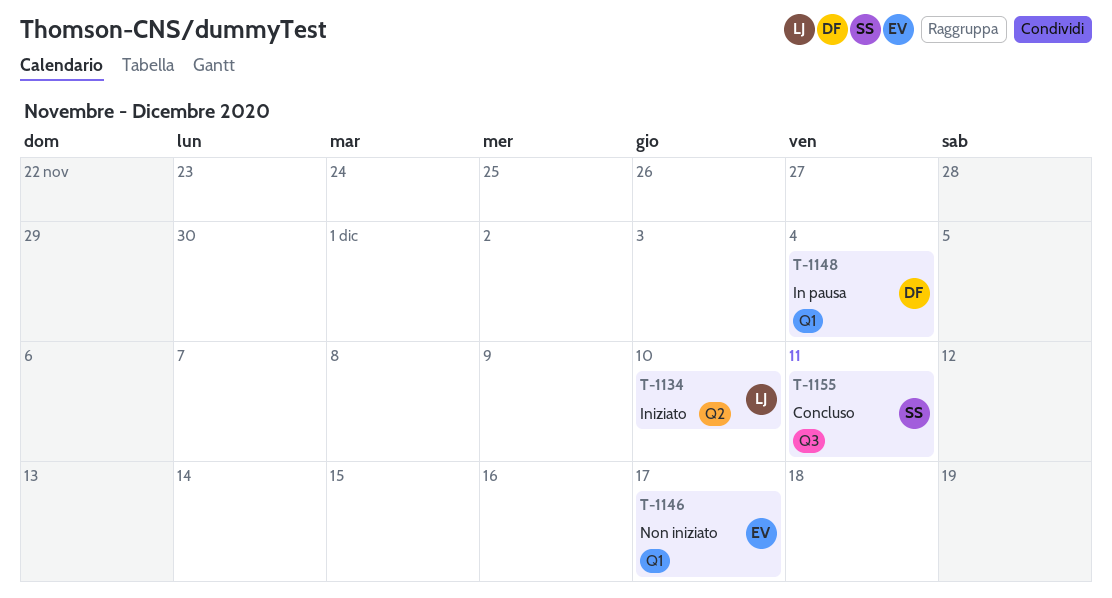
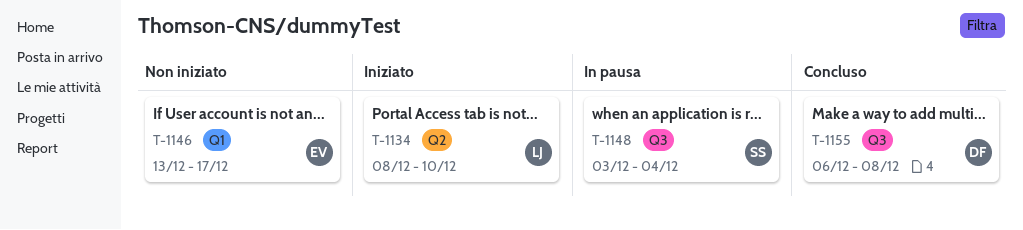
T-1148, owner: DF -> SS
T-1148, label: Q1 -> Q3
T-1155, owner: SS -> DF
T-1155, due: Dec 11 -> Dec 8

